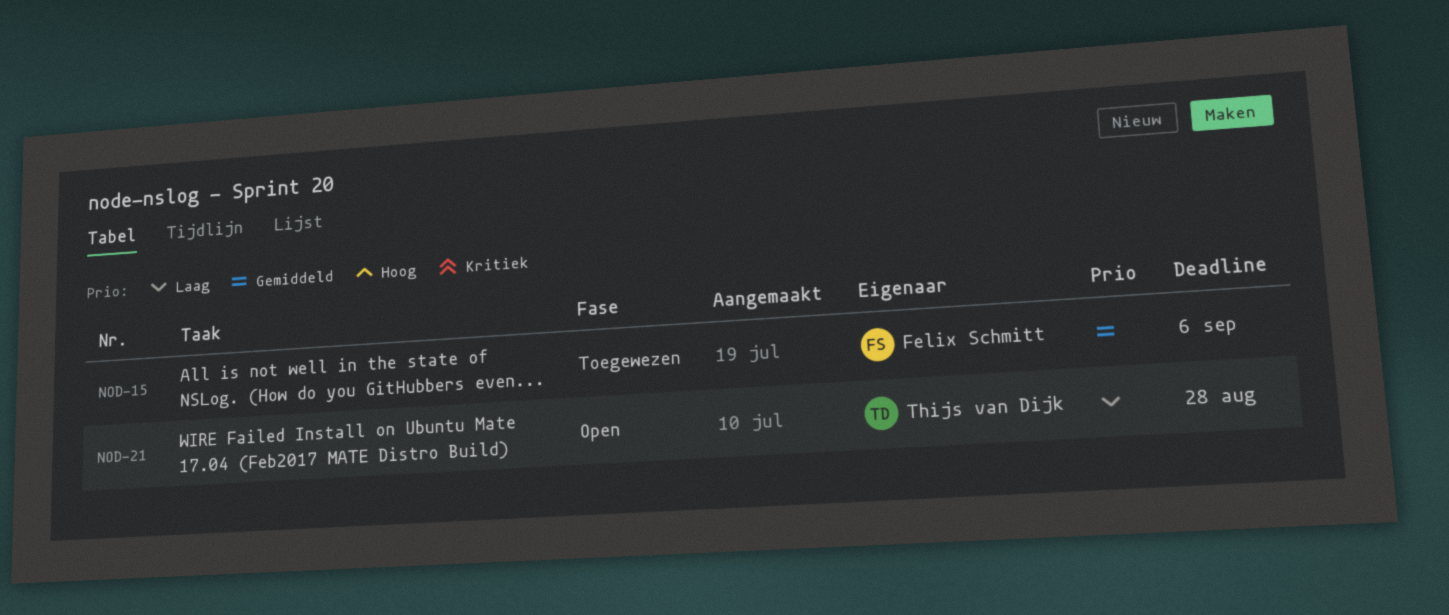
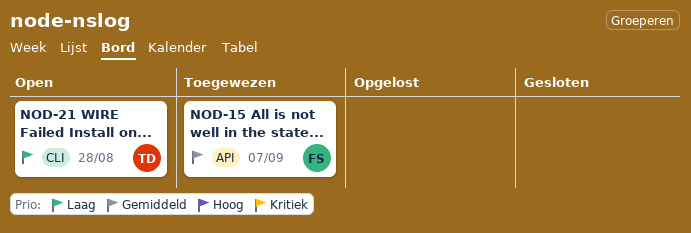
NOD-15, due: Sep 6 -> Sep 7

